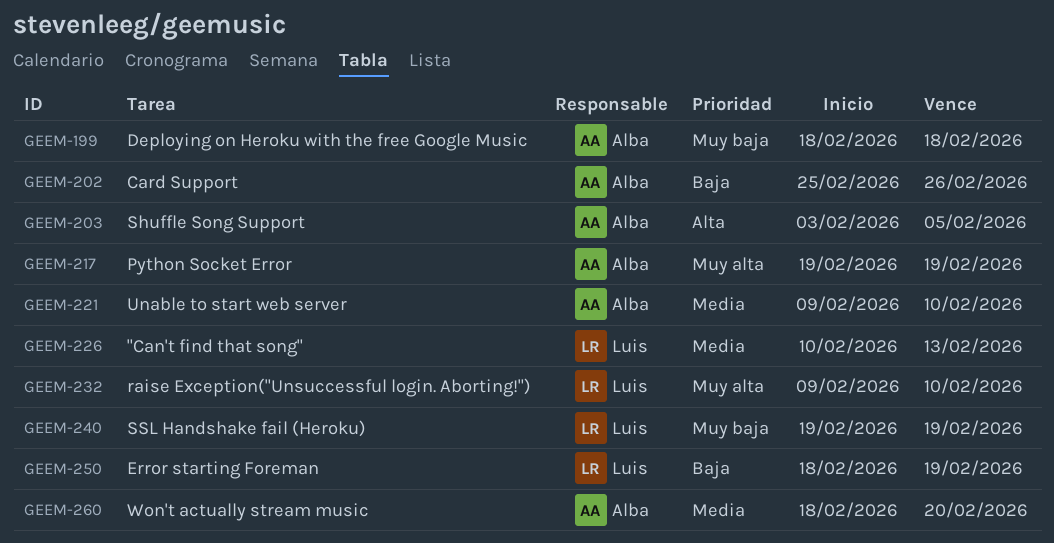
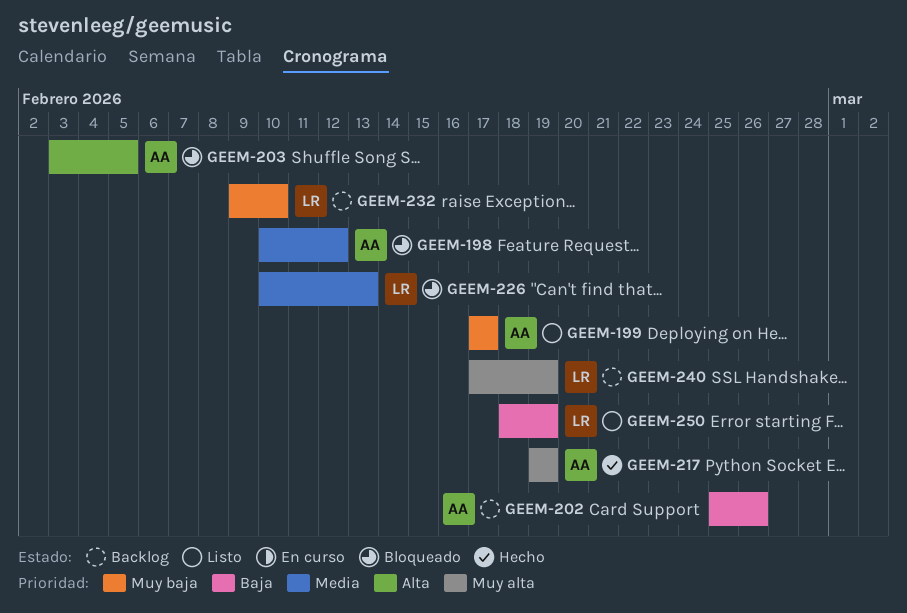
GEEM-198: none -> present
GEEM-199, start: Feb 18 -> Feb 17
GEEM-199, due: Feb 18 -> Feb 17
GEEM-221: present -> none
GEEM-232, priority: Muy alta -> Muy baja
GEEM-240, priority: Muy baja -> Muy alta
GEEM-240, start: Feb 19 -> Feb 17
GEEM-260: present -> none

